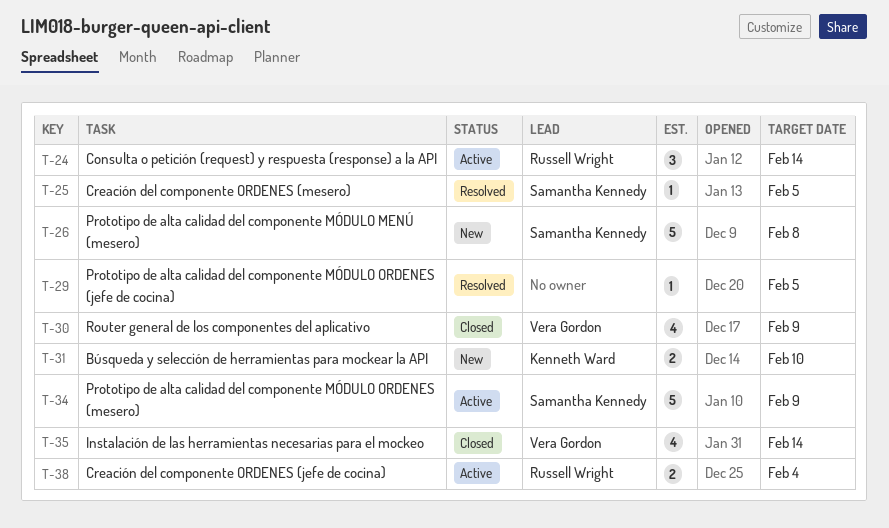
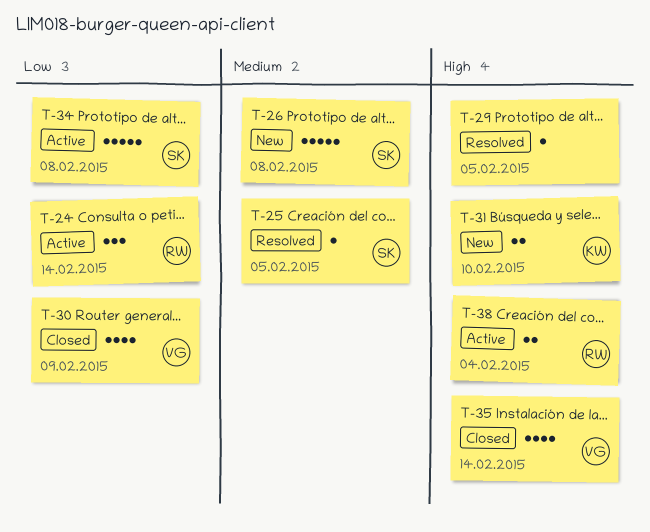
T-34, due: Feb 9 -> Feb 8

